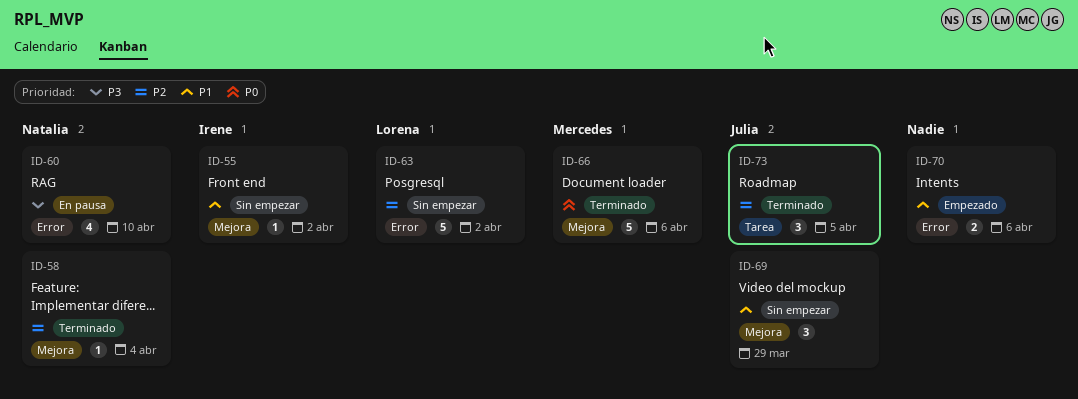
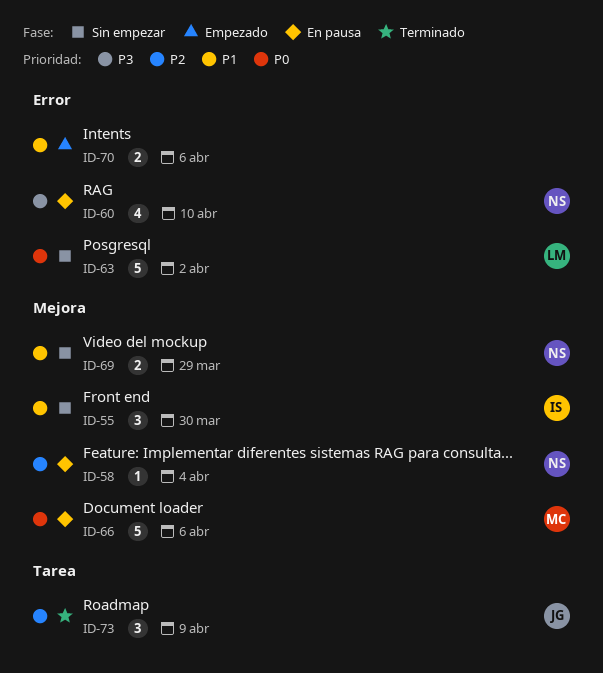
ID-55, estimate: 1 -> 3
ID-55, due: Apr 2 -> Mar 30
ID-58, status: Terminado -> En pausa
ID-63, priority: P2 -> P0
ID-66, status: Terminado -> En pausa
ID-69, owner: Julia -> Natalia
ID-69, estimate: 3 -> 2
ID-73, due: Apr 5 -> Apr 9

